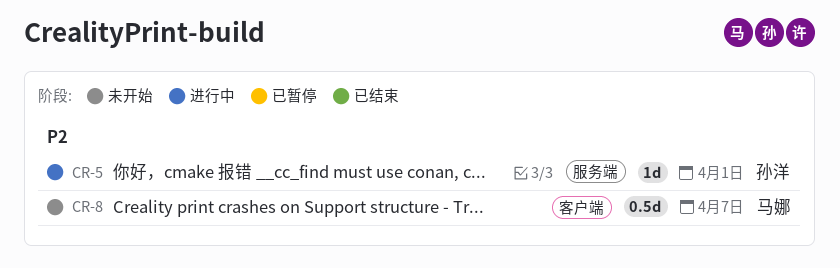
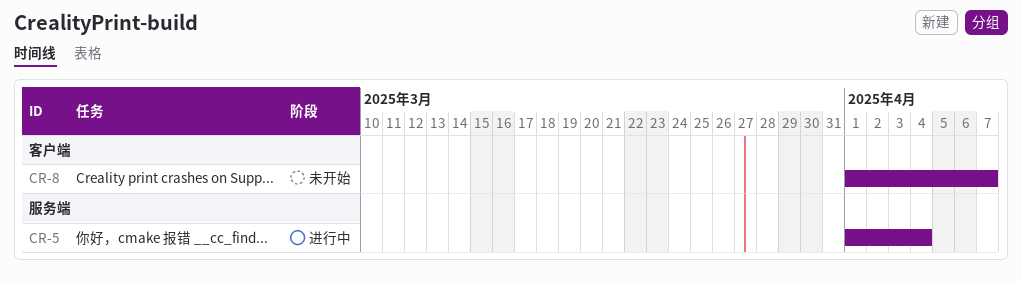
CR-5, due: Apr 1 -> Apr 4

